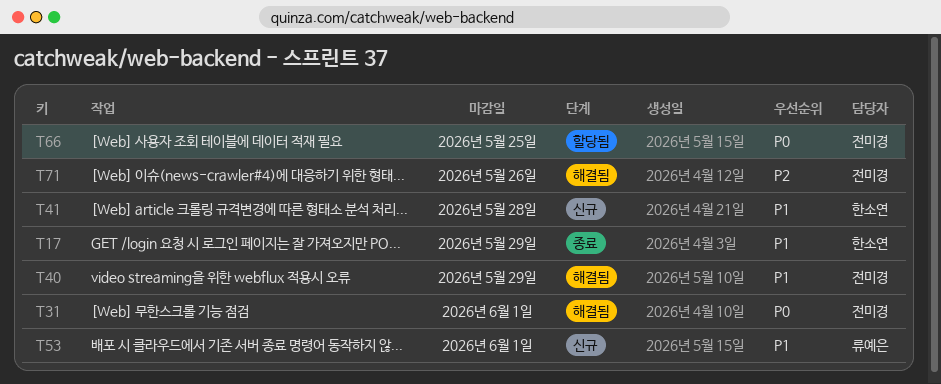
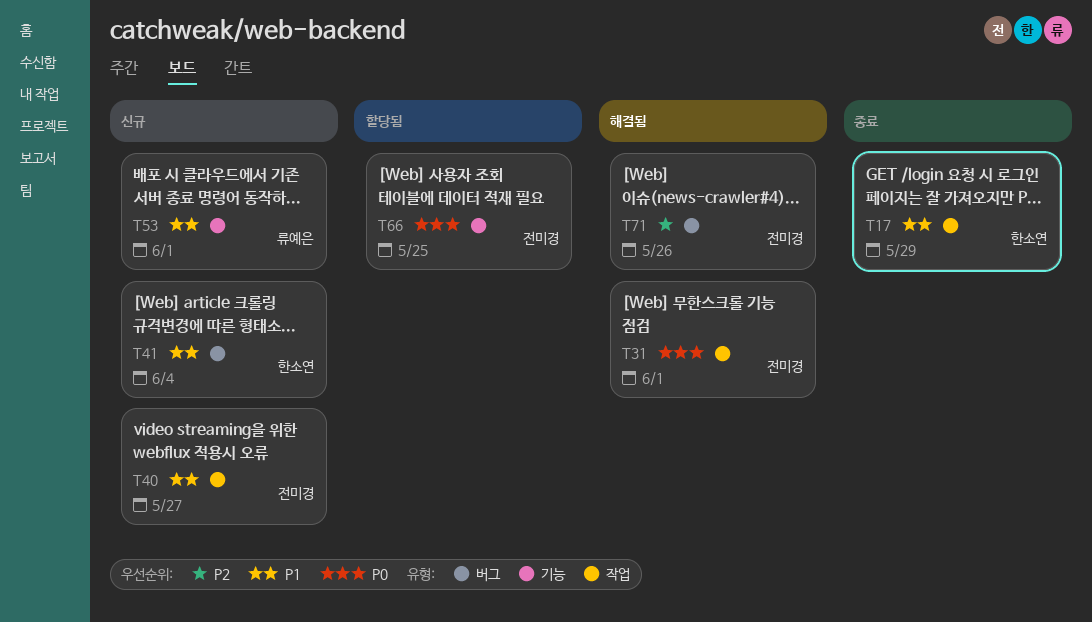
T40, status: 해결됨 -> 신규
T40, due: May 29 -> May 27
T41, due: May 28 -> Jun 4

